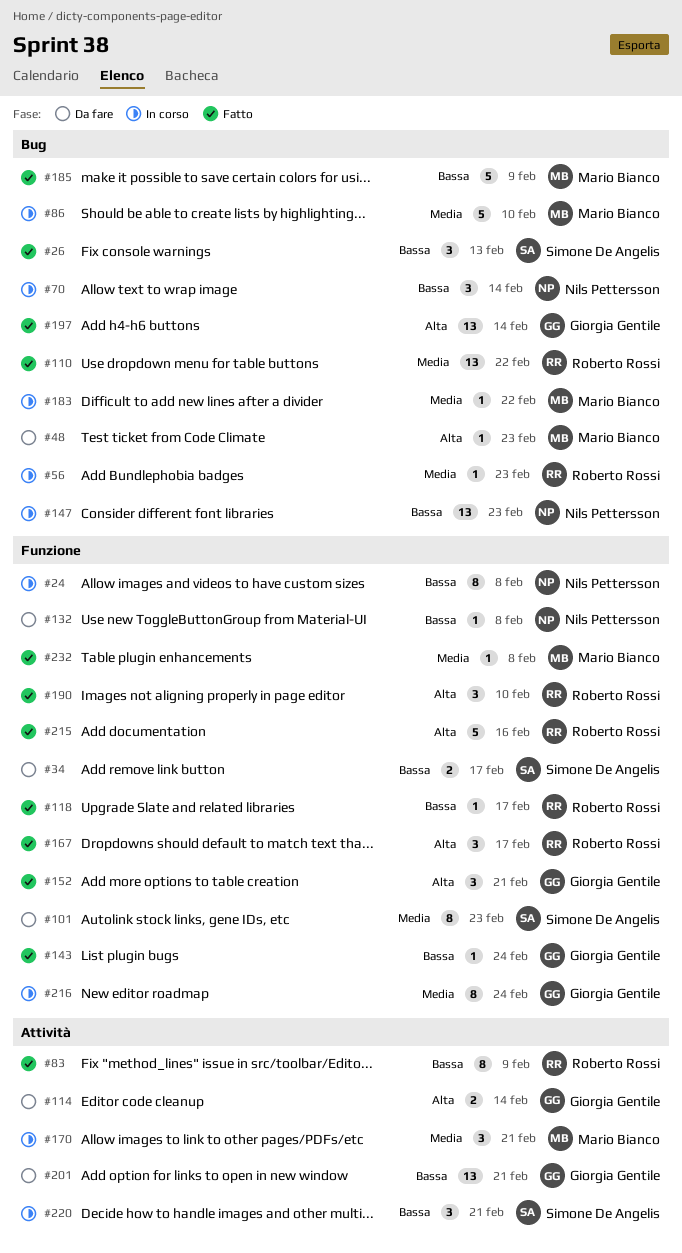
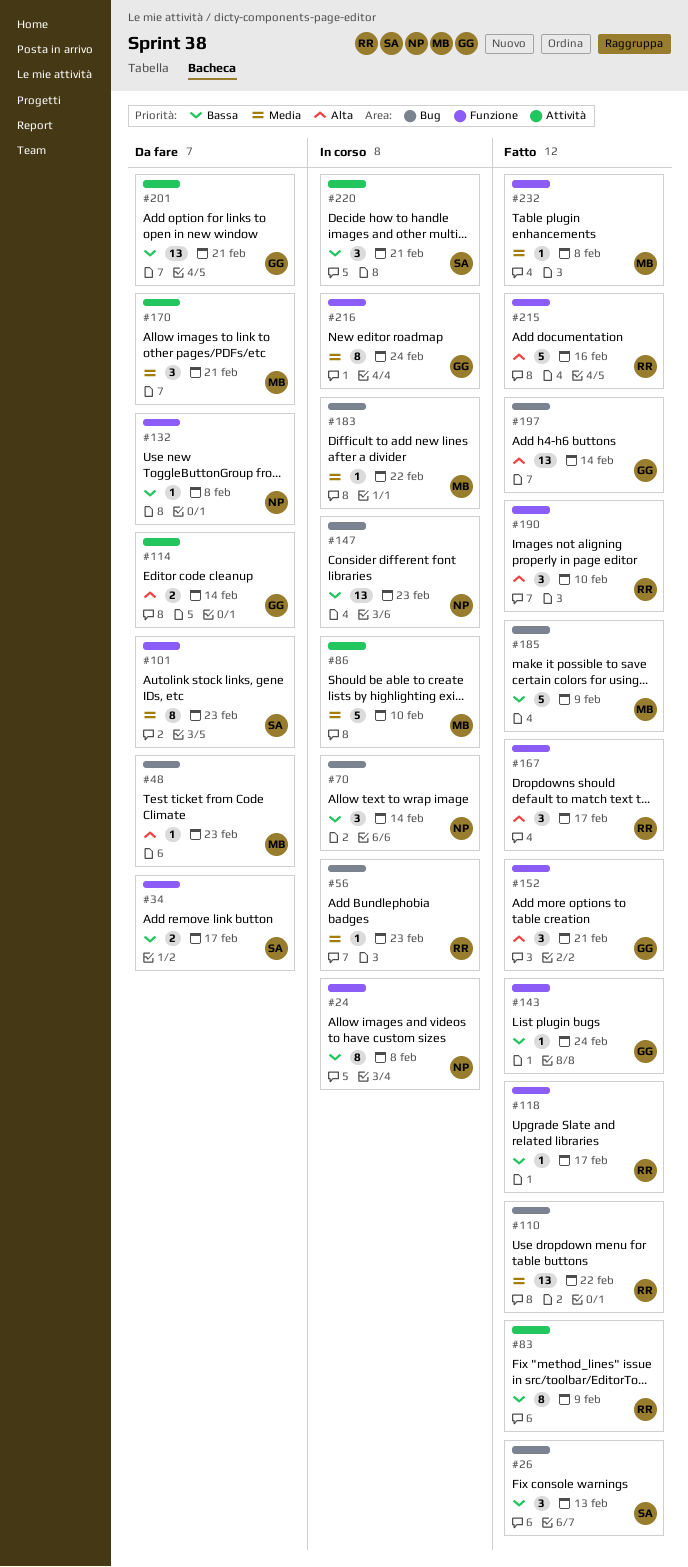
#86, label: Bug -> Attività
#170, status: In corso -> Da fare

